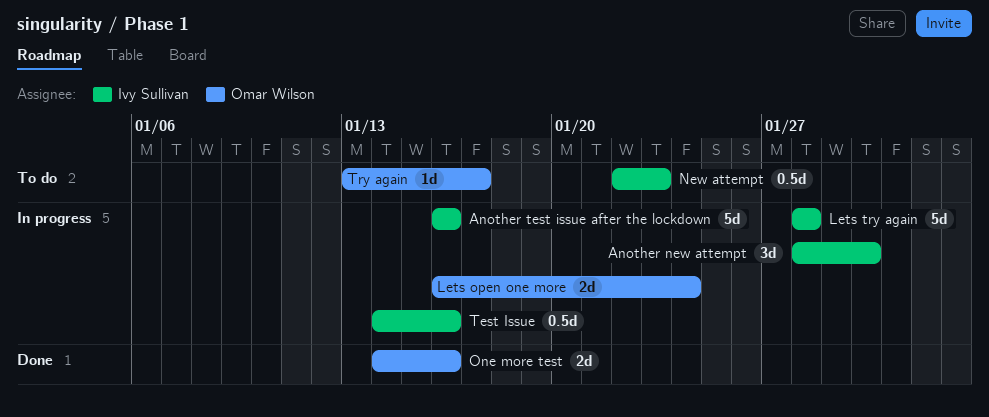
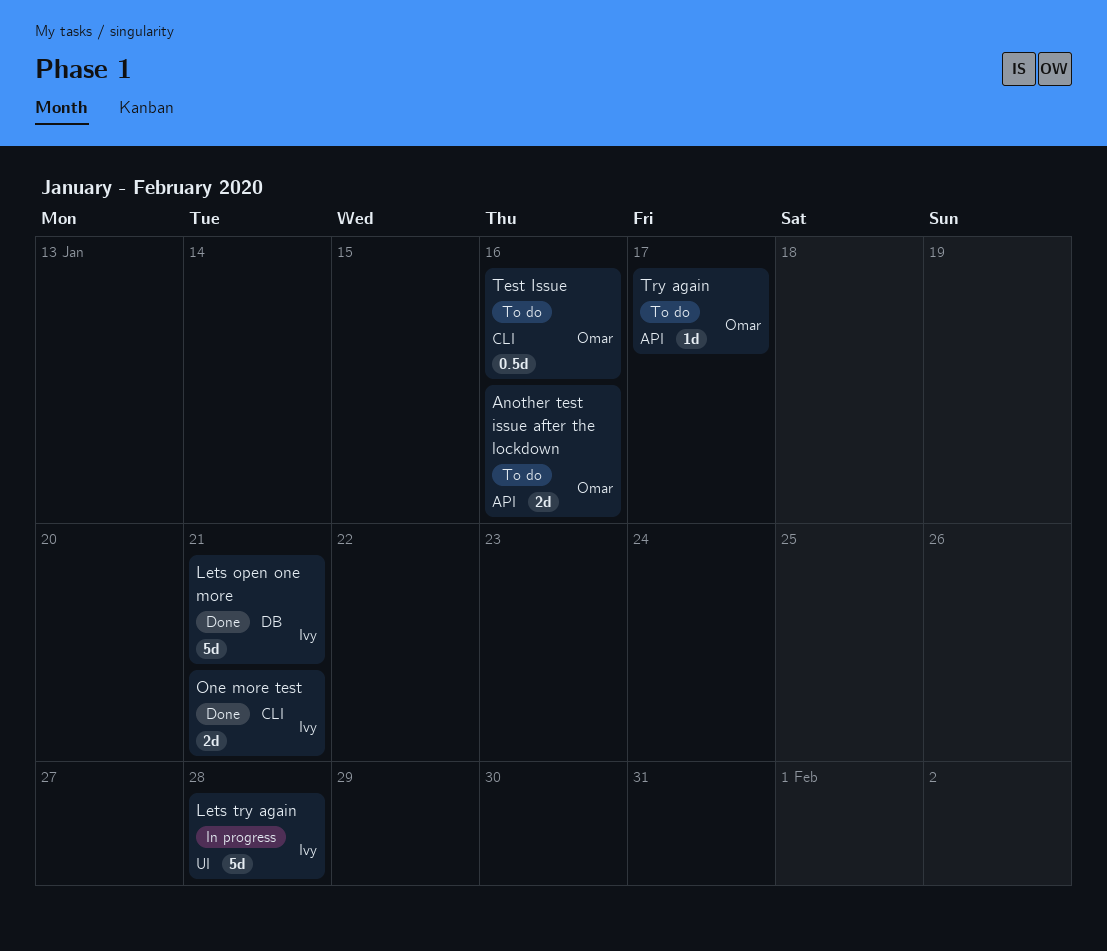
Another new attempt: present -> none
Another test issue after the lockdown, status: In progress -> To do
Another test issue after the lockdown, owner: Ivy Sullivan -> Omar Wilson
Another test issue after the lockdown, estimate: 5d -> 2d
Lets open one more, status: In progress -> Done
Lets open one more, owner: Omar Wilson -> Ivy Sullivan
Lets open one more, estimate: 2d -> 5d
Lets open one more, due: Jan 24 -> Jan 21
New attempt: present -> none
One more test, owner: Omar Wilson -> Ivy Sullivan
One more test, due: Jan 16 -> Jan 21
Test Issue, status: In progress -> To do
Test Issue, owner: Ivy Sullivan -> Omar Wilson

